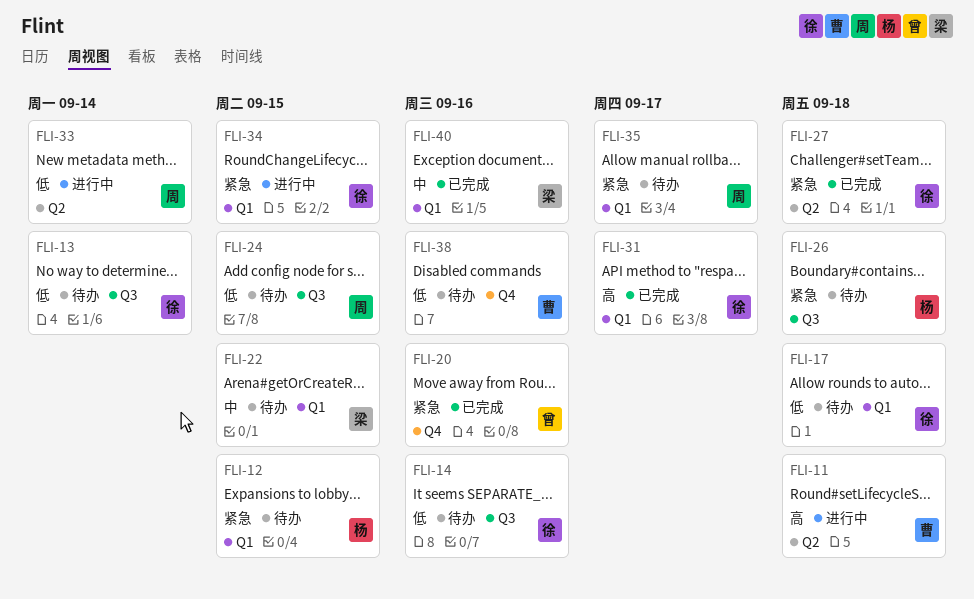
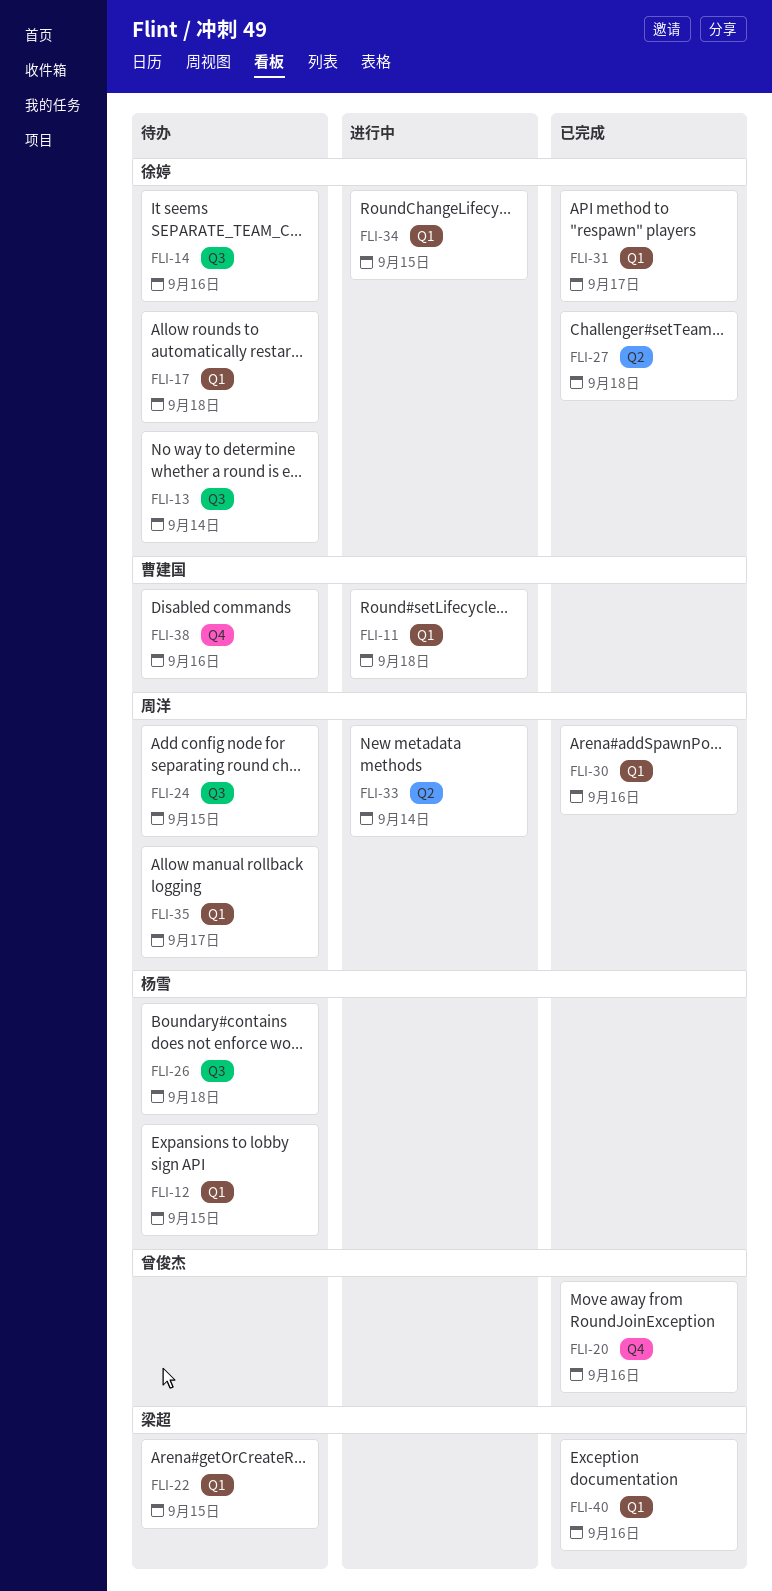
FLI-11, label: Q2 -> Q1
FLI-30: none -> present

